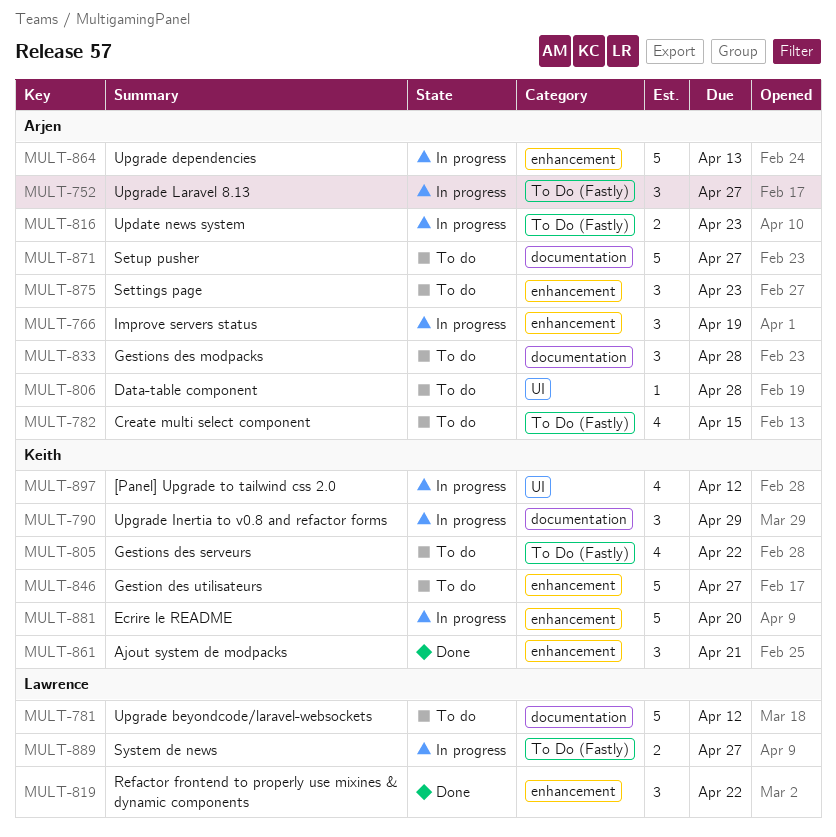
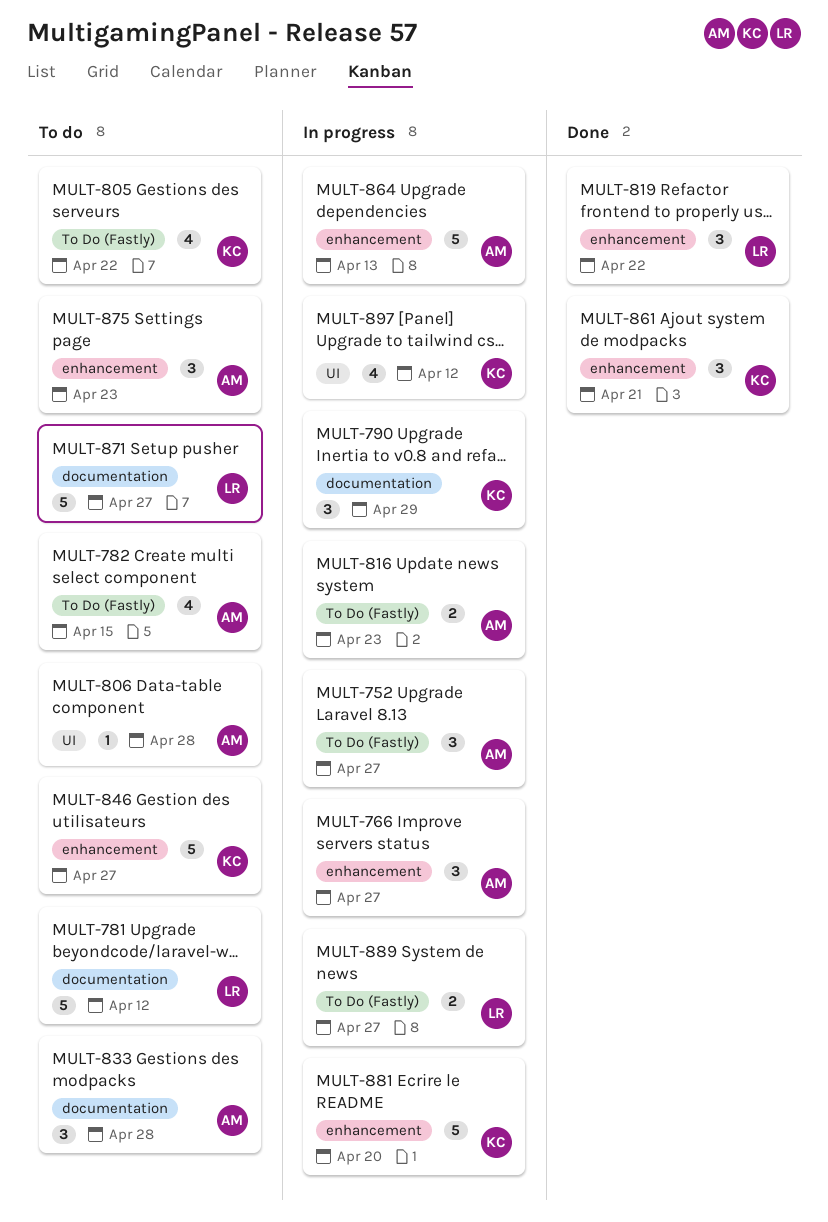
MULT-766, due: Apr 19 -> Apr 27
MULT-871, owner: Arjen -> Lawrence

